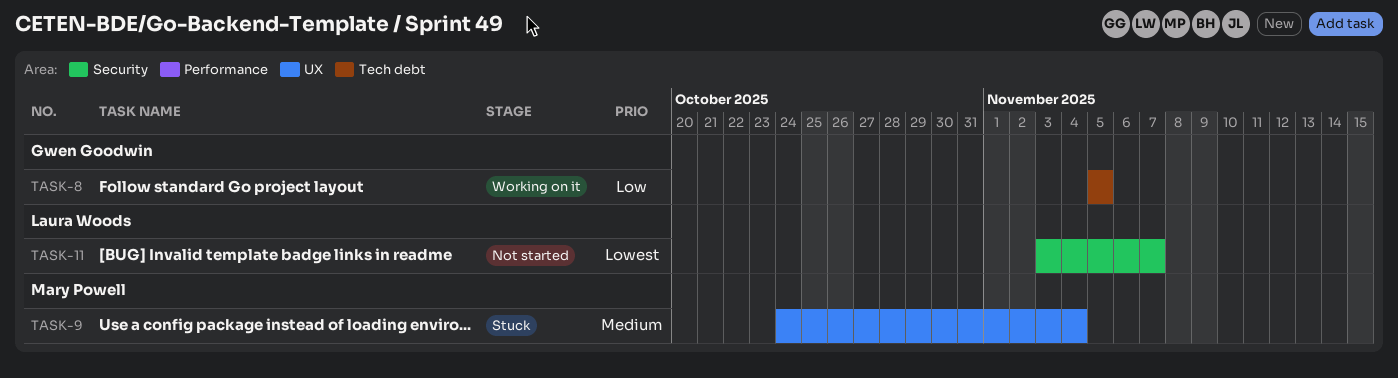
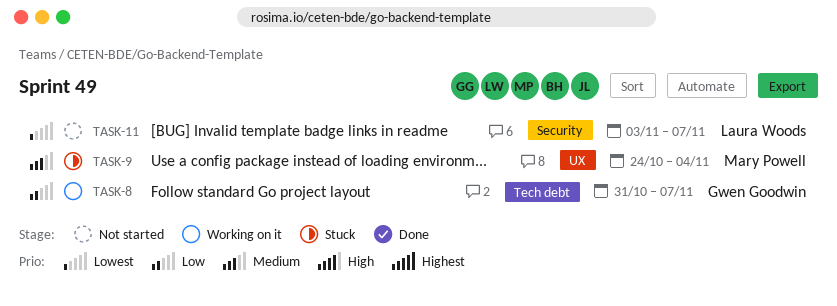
TASK-8, start: Nov 5 -> Oct 31
TASK-8, due: Nov 5 -> Nov 7

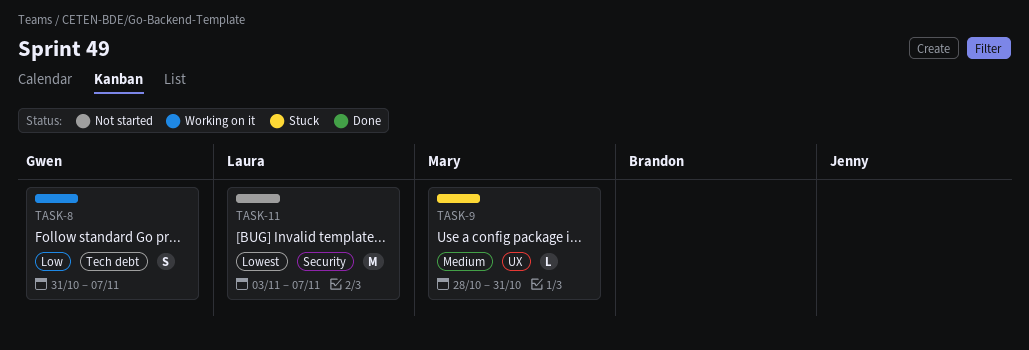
TASK-9, start: Oct 24 -> Oct 28
TASK-9, due: Nov 4 -> Oct 31

